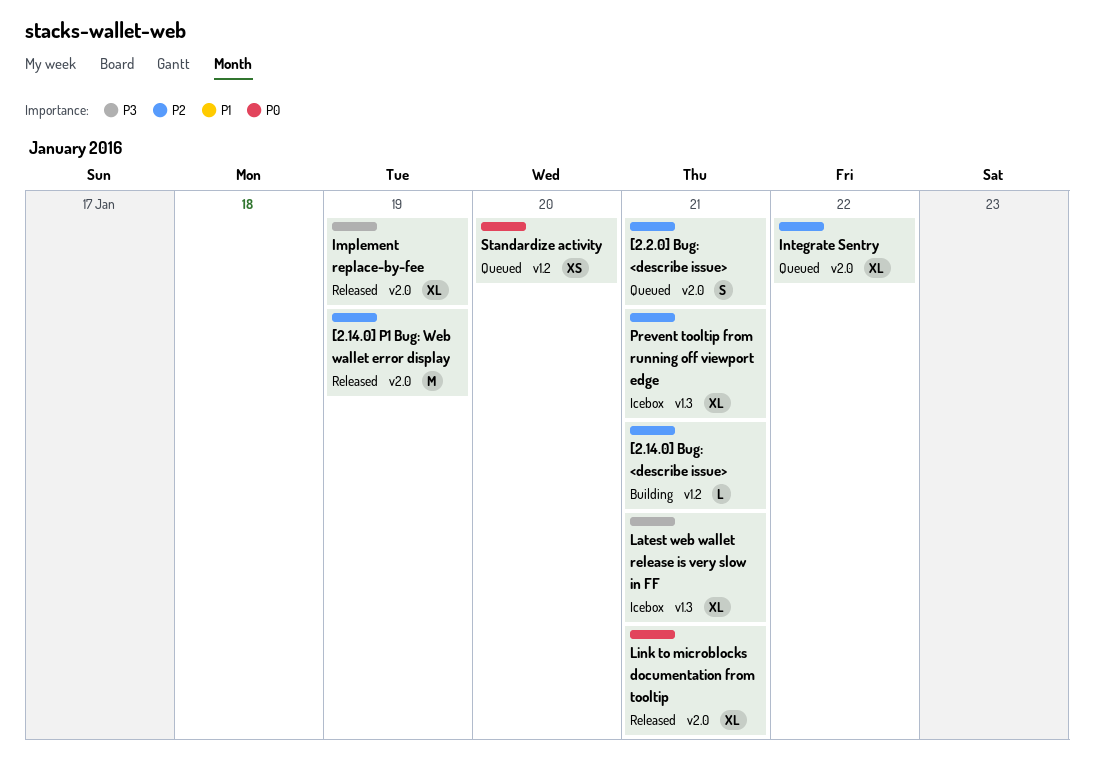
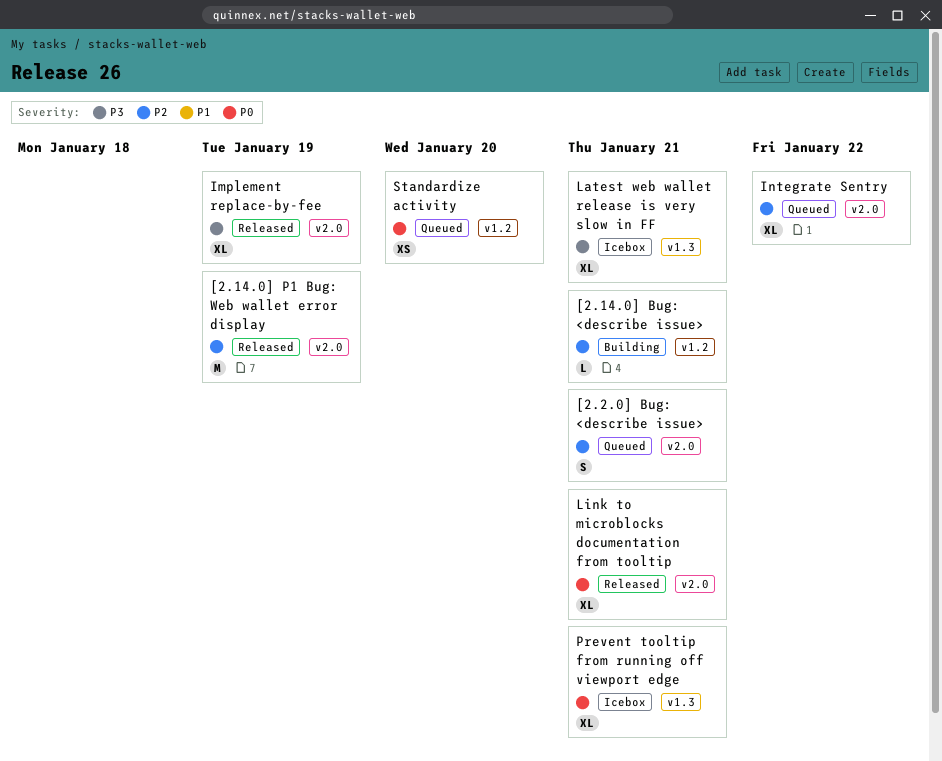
Prevent tooltip from running off viewport edge, priority: P2 -> P0

